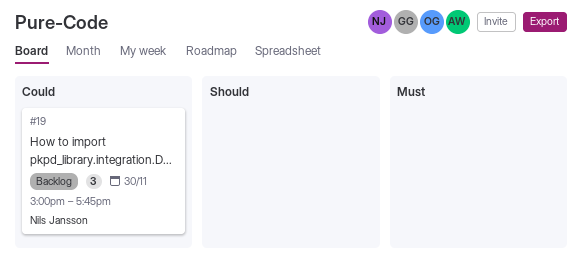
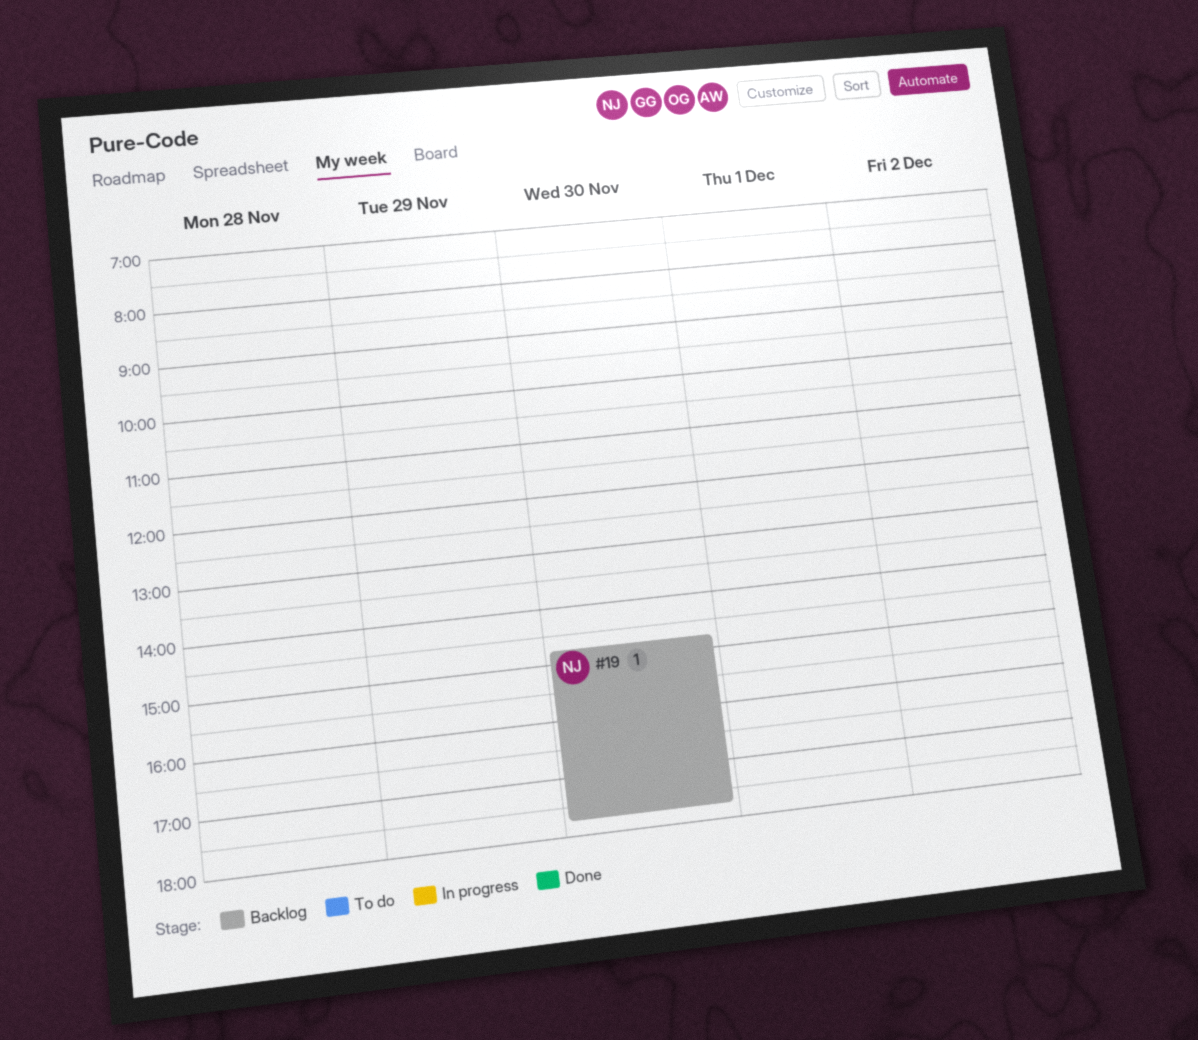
#19, estimate: 3 -> 1
#19, begins: 15:00 -> 14:45

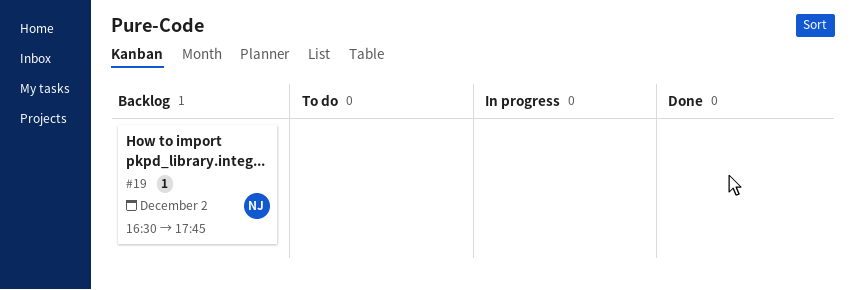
#19, day: Nov 30 -> Dec 2
#19, begins: 14:45 -> 16:30

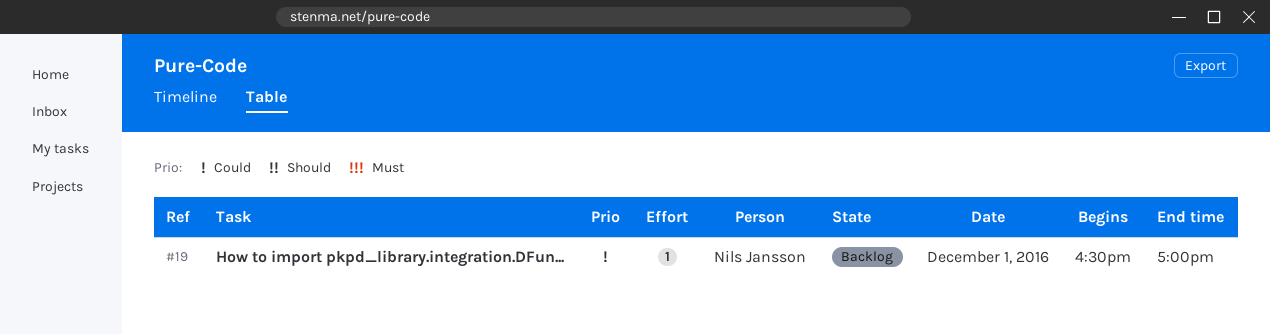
#19, day: Dec 2 -> Dec 1
#19, ends: 17:45 -> 17:00

